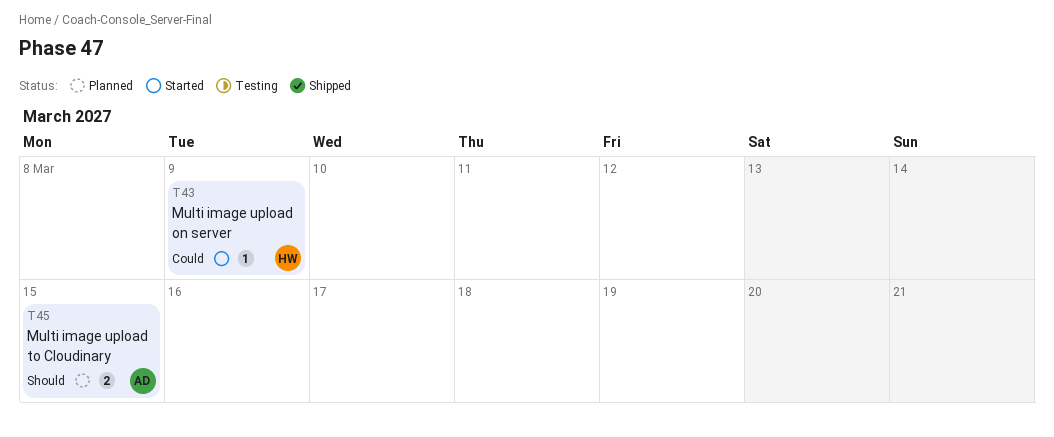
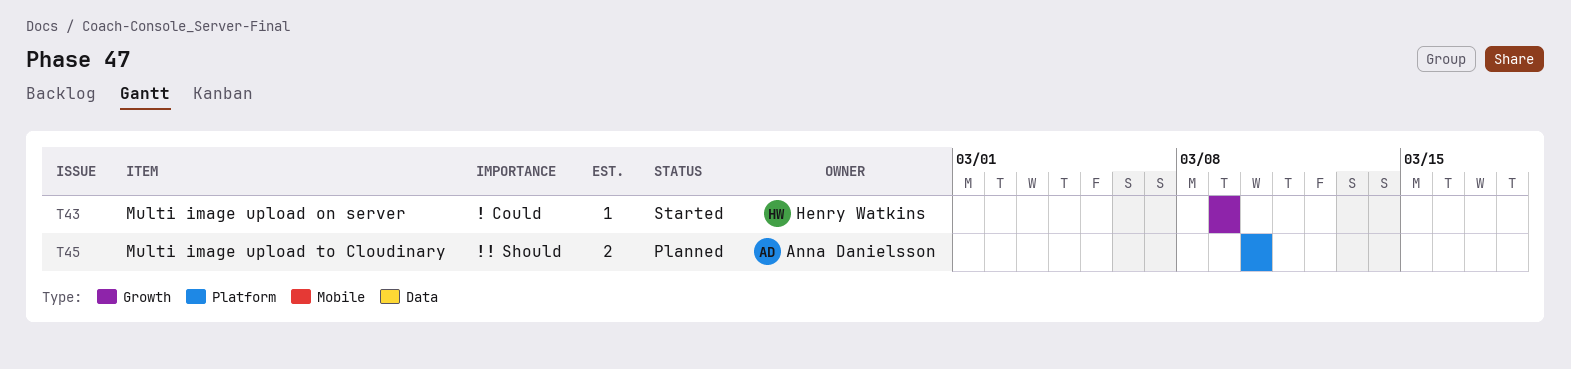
T45, due: Mar 15 -> Mar 10

